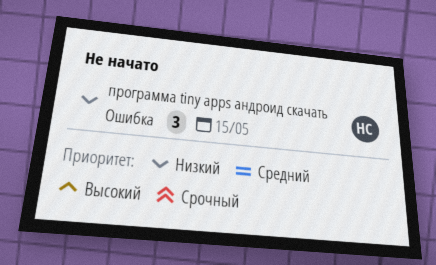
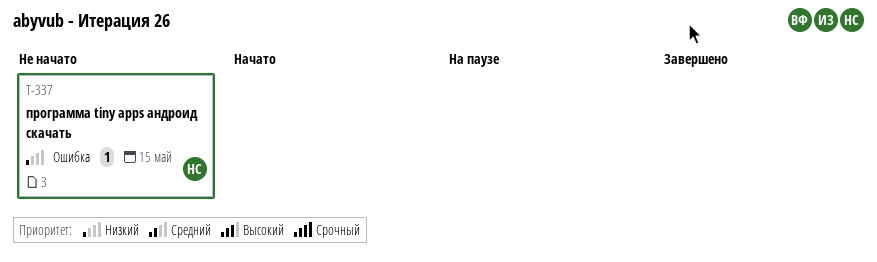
программа tiny apps андроид скачать, estimate: 3 -> 1

